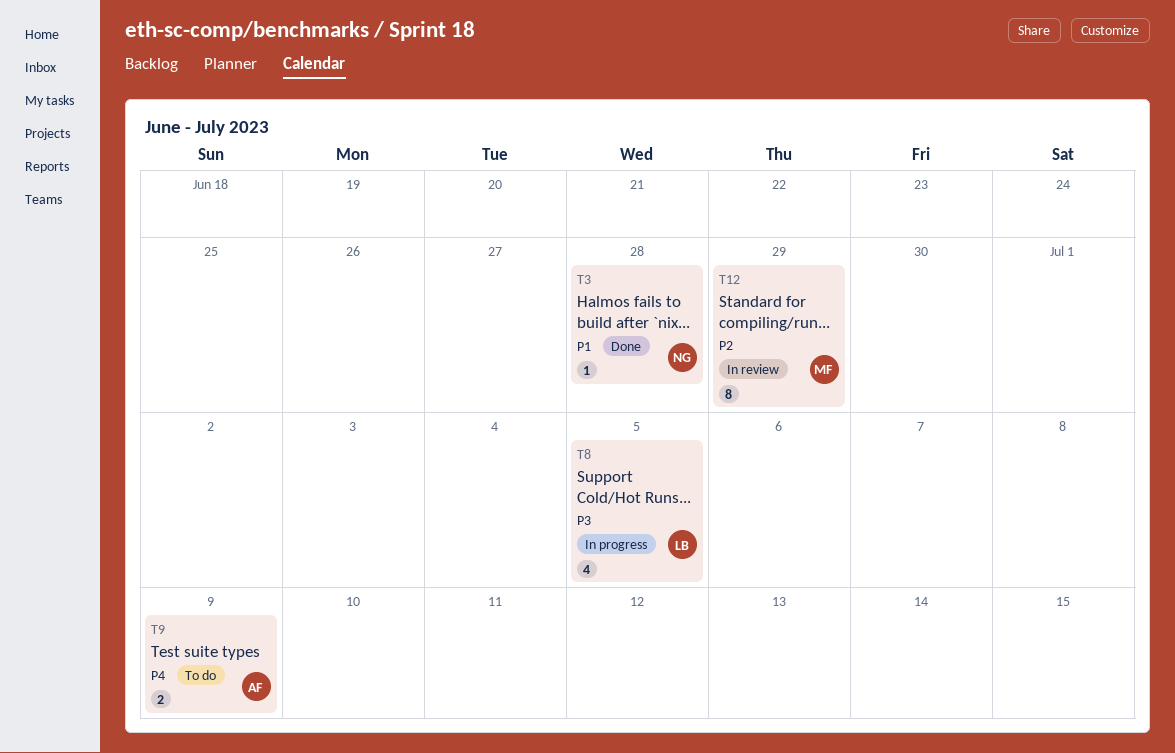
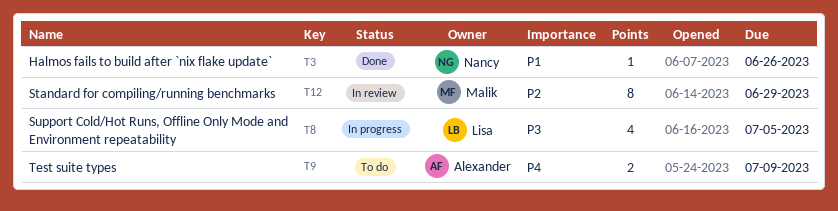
T3, due: Jun 28 -> Jun 26

